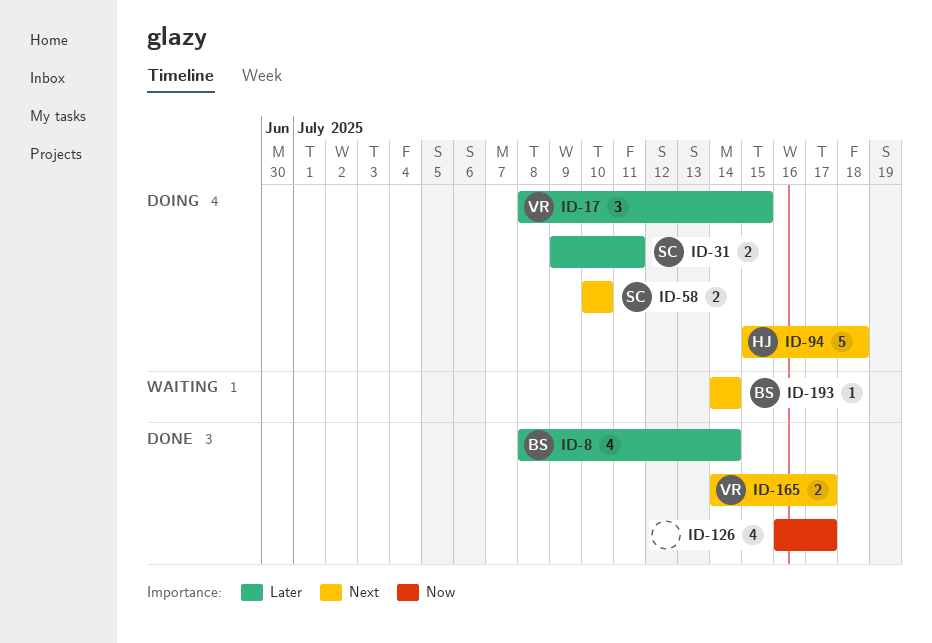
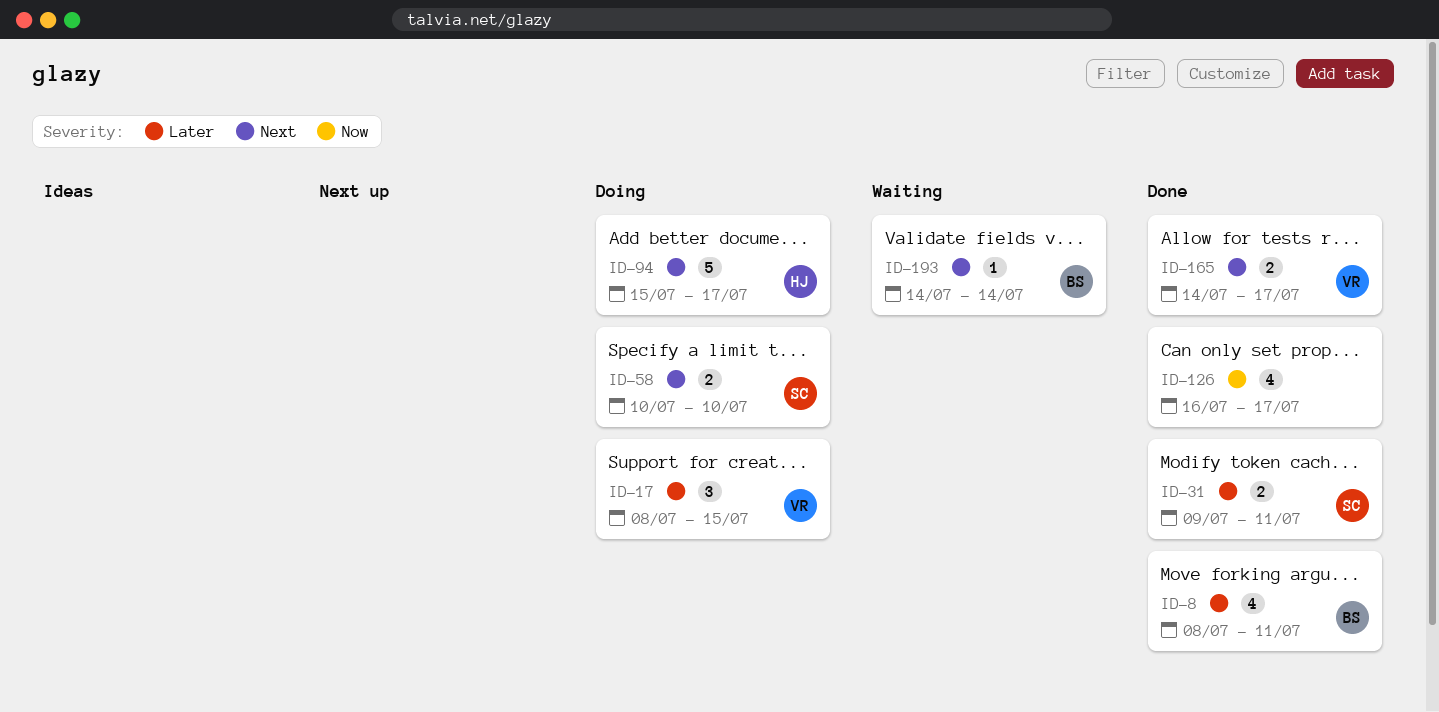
ID-8, due: Jul 14 -> Jul 11
ID-31, status: Doing -> Done
ID-94, due: Jul 18 -> Jul 17

